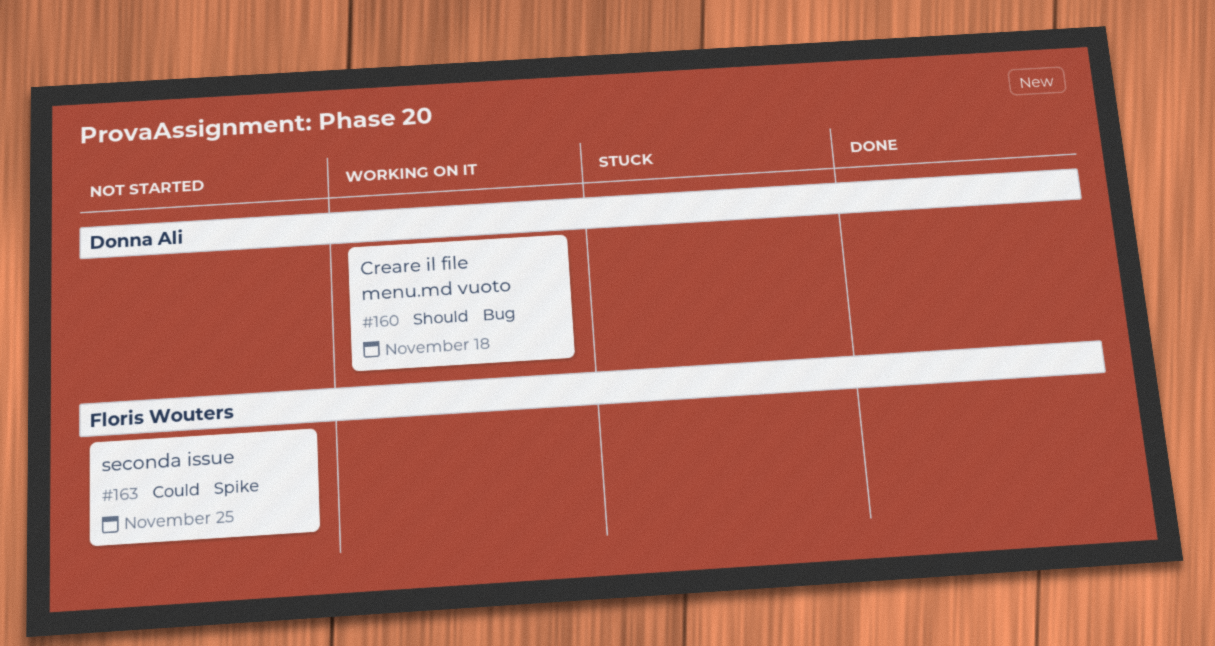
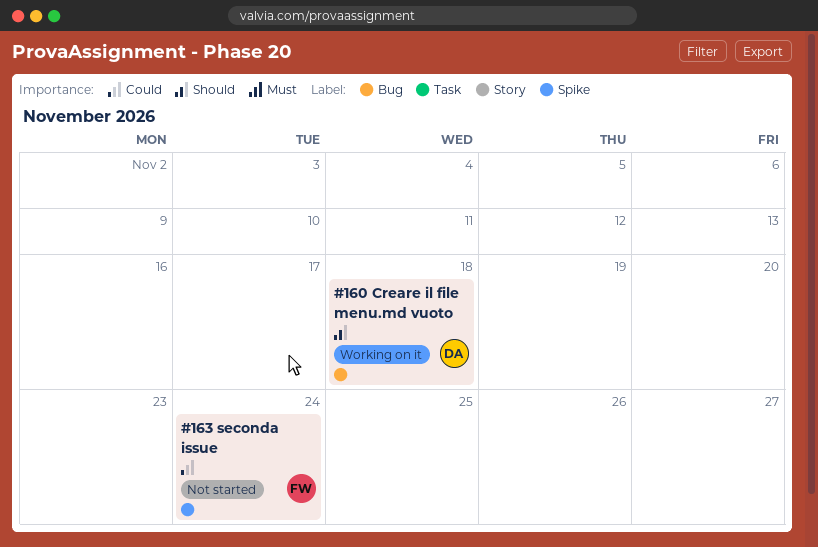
#163, due: Nov 25 -> Nov 24

